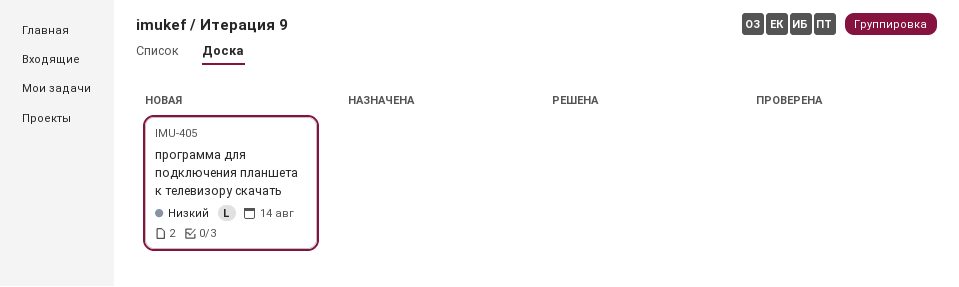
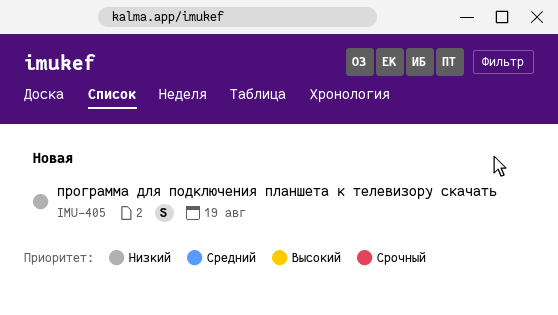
IMU-405, estimate: L -> S
IMU-405, due: Aug 14 -> Aug 19

